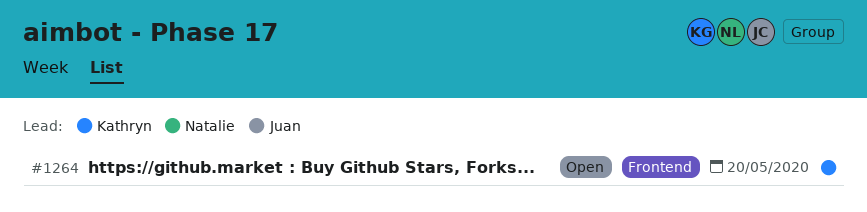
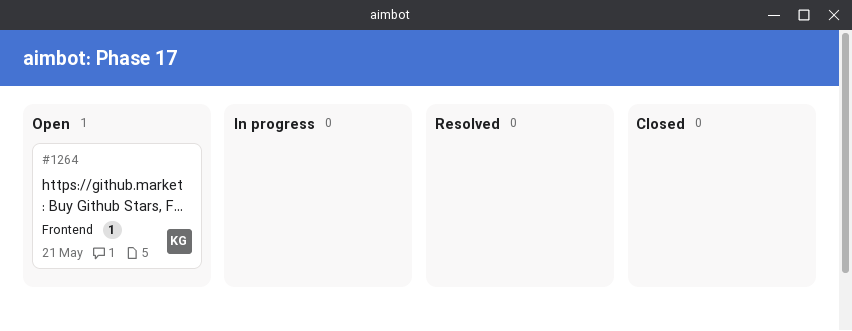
#1264, due: May 20 -> May 21

